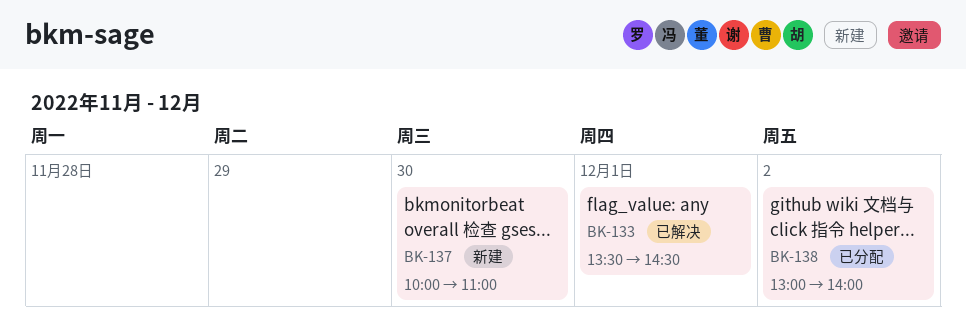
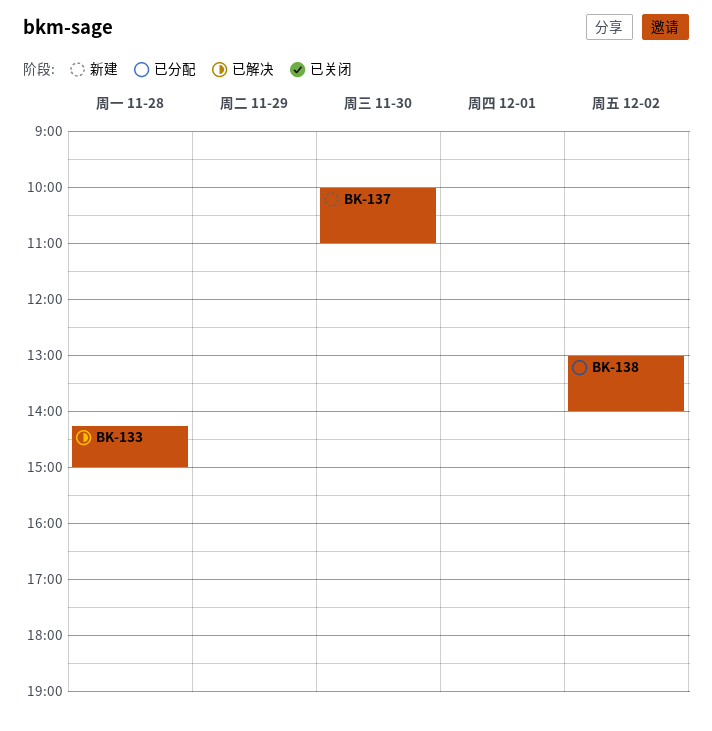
BK-133, day: Dec 1 -> Nov 28
BK-133, begins: 13:30 -> 14:15
BK-133, ends: 14:30 -> 15:00

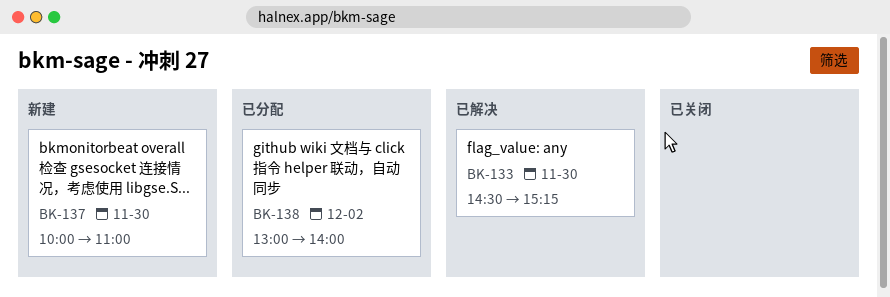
BK-133, day: Nov 28 -> Nov 30
BK-133, begins: 14:15 -> 14:30
BK-133, ends: 15:00 -> 15:15

